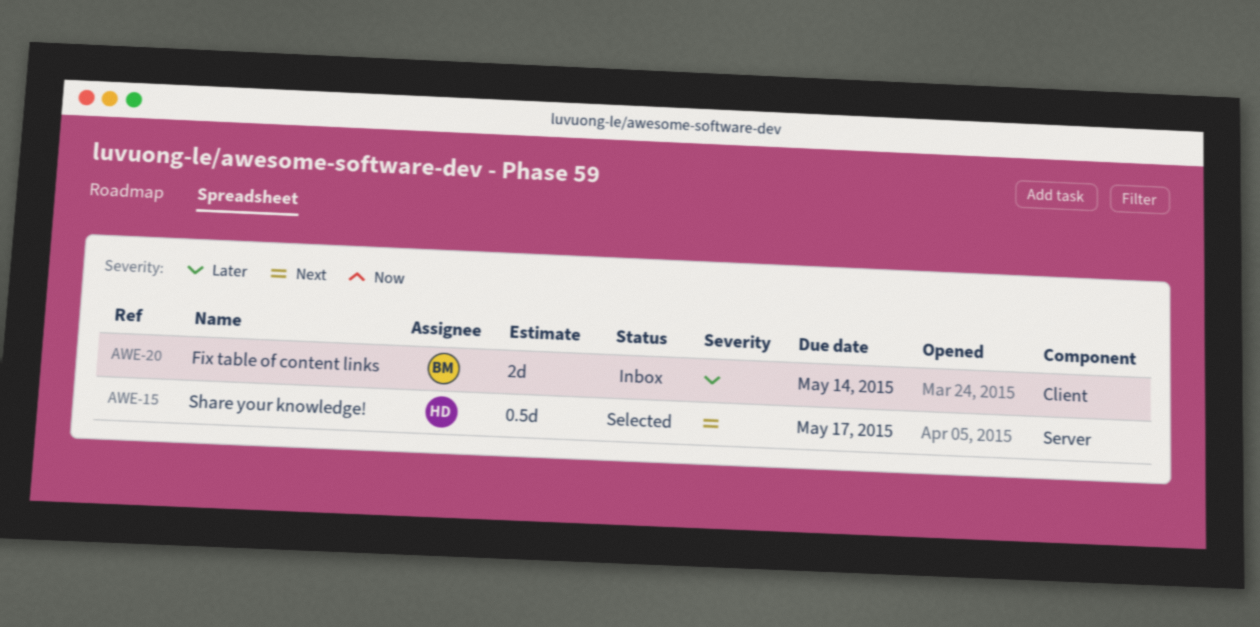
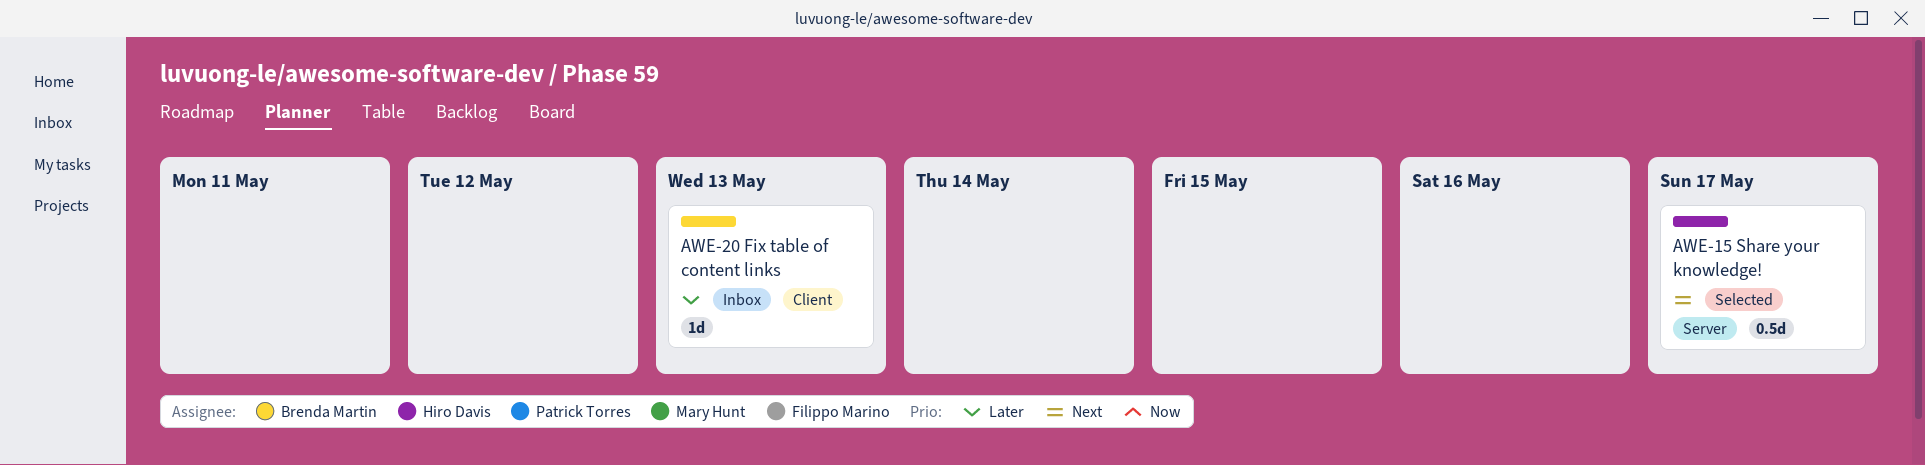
AWE-20, estimate: 2d -> 1d
AWE-20, due: May 14 -> May 13

